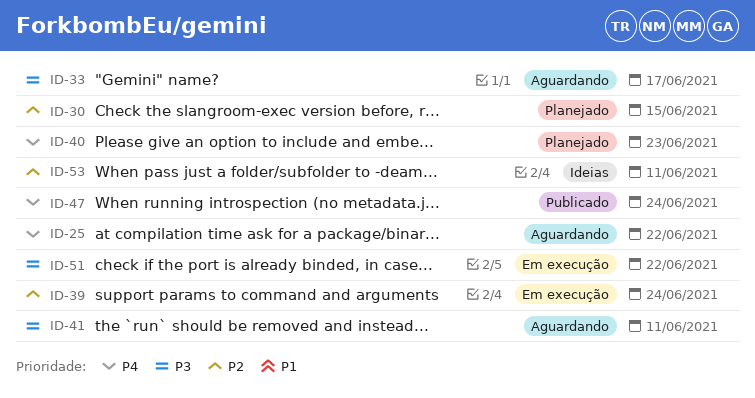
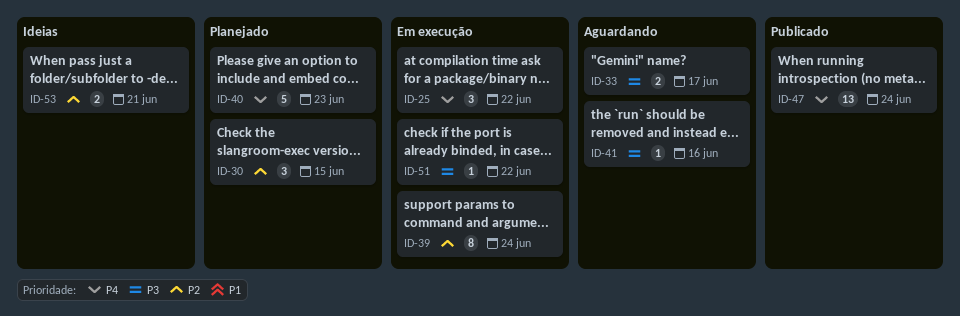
ID-25, status: Aguardando -> Em execução
ID-41, due: Jun 11 -> Jun 16
ID-53, due: Jun 11 -> Jun 21

